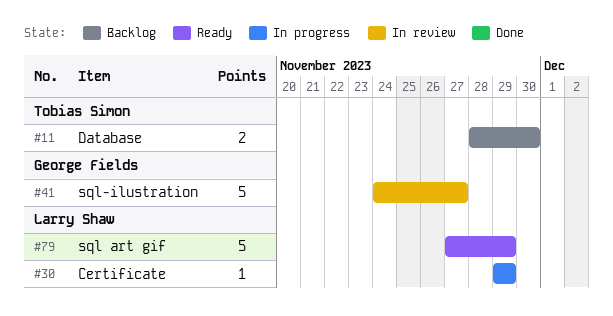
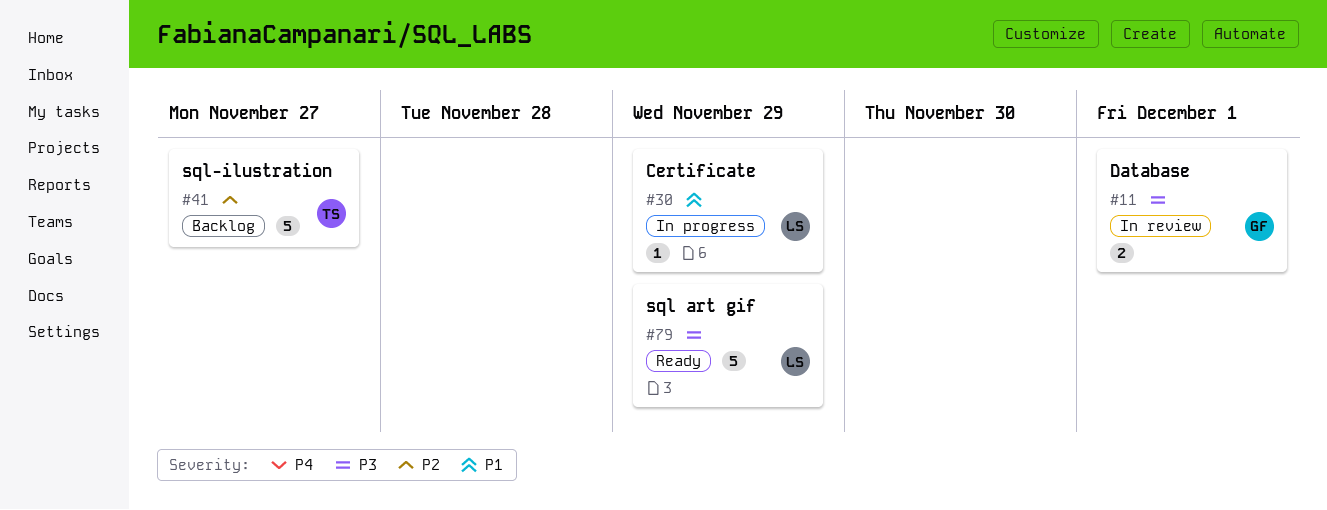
#11, status: Backlog -> In review
#11, owner: Tobias Simon -> George Fields
#11, due: Nov 30 -> Dec 1
#41, status: In review -> Backlog
#41, owner: George Fields -> Tobias Simon

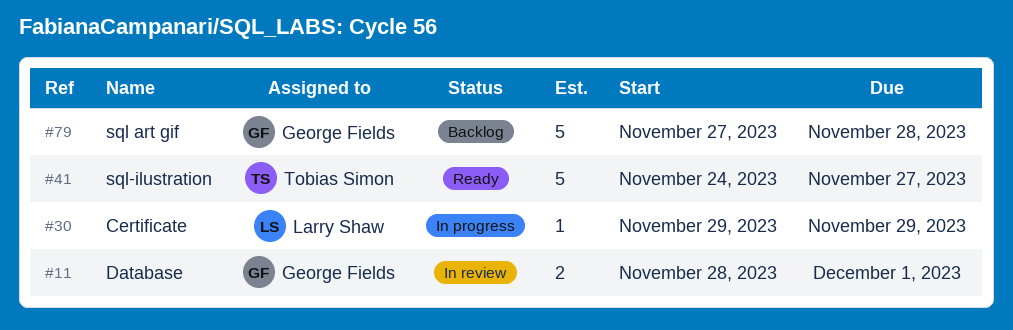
#41, status: Backlog -> Ready
#79, status: Ready -> Backlog
#79, owner: Larry Shaw -> George Fields
#79, due: Nov 29 -> Nov 28

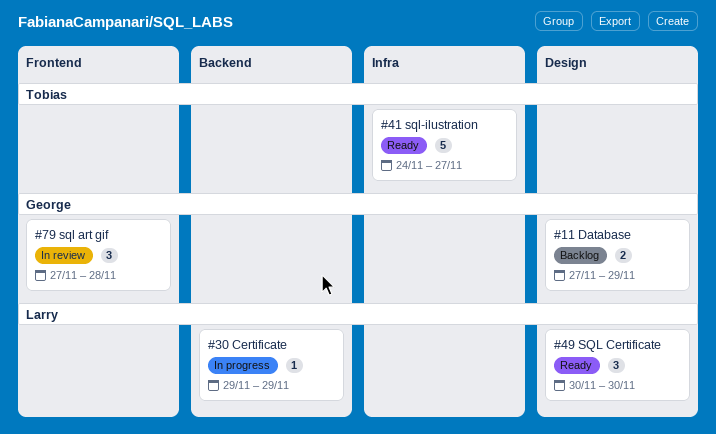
#11, status: In review -> Backlog
#11, start: Nov 28 -> Nov 27
#11, due: Dec 1 -> Nov 29
#49: none -> present
#79, status: Backlog -> In review
#79, estimate: 5 -> 3

